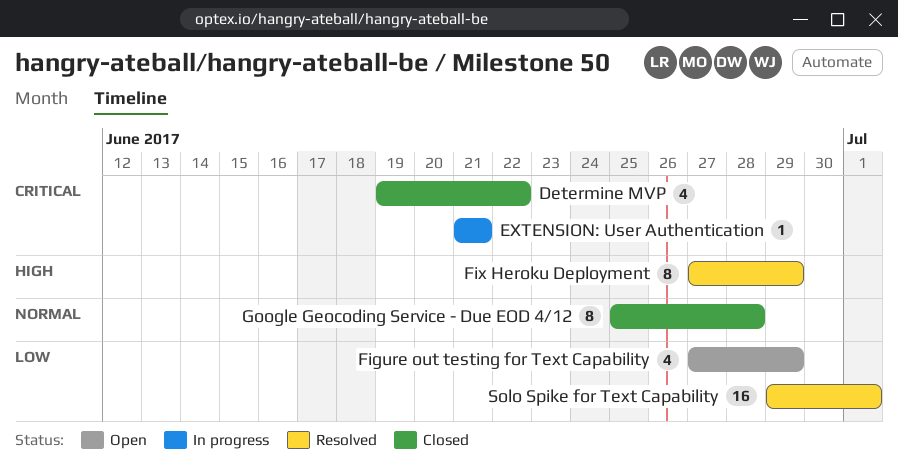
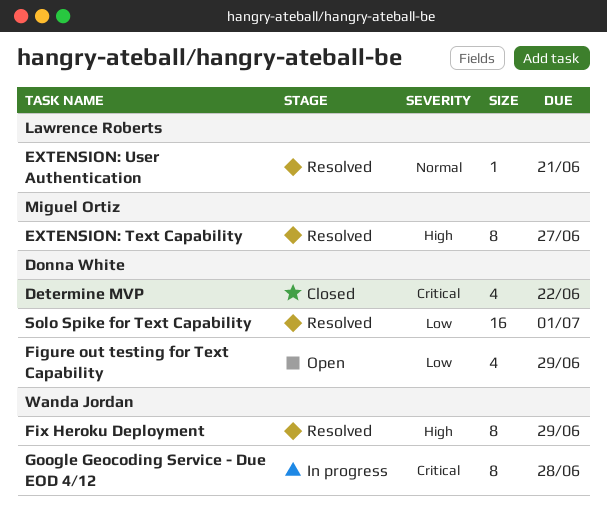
EXTENSION: Text Capability: none -> present
EXTENSION: User Authentication, status: In progress -> Resolved
EXTENSION: User Authentication, priority: Critical -> Normal
Google Geocoding Service - Due EOD 4/12, status: Closed -> In progress
Google Geocoding Service - Due EOD 4/12, priority: Normal -> Critical

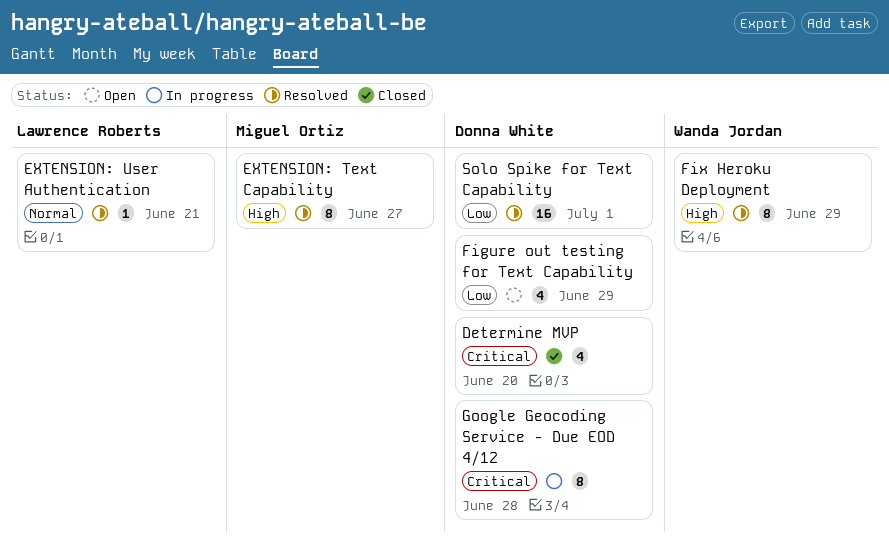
Determine MVP, due: Jun 22 -> Jun 20
Google Geocoding Service - Due EOD 4/12, owner: Wanda Jordan -> Donna White

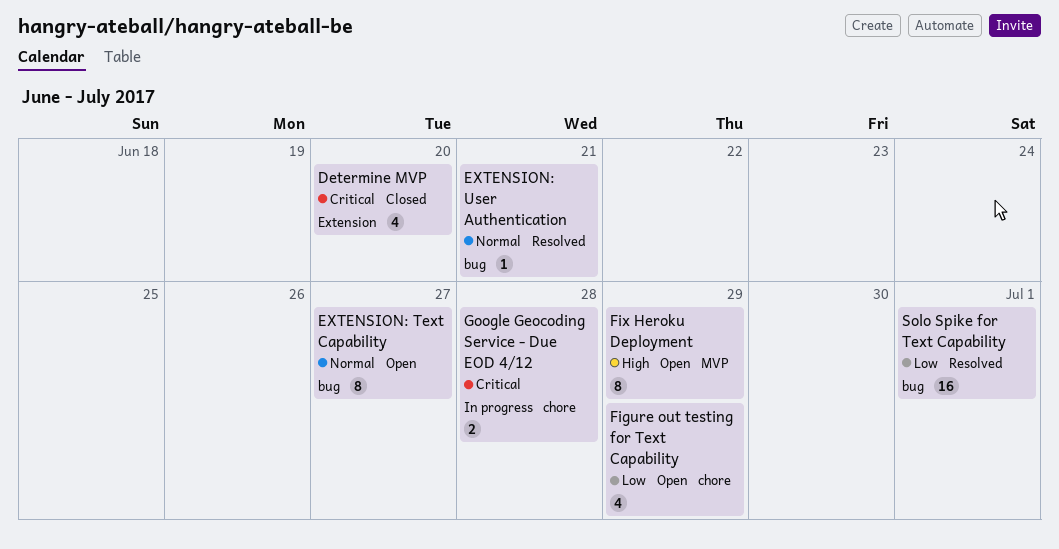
EXTENSION: Text Capability, status: Resolved -> Open
EXTENSION: Text Capability, priority: High -> Normal
Fix Heroku Deployment, status: Resolved -> Open
Google Geocoding Service - Due EOD 4/12, estimate: 8 -> 2

